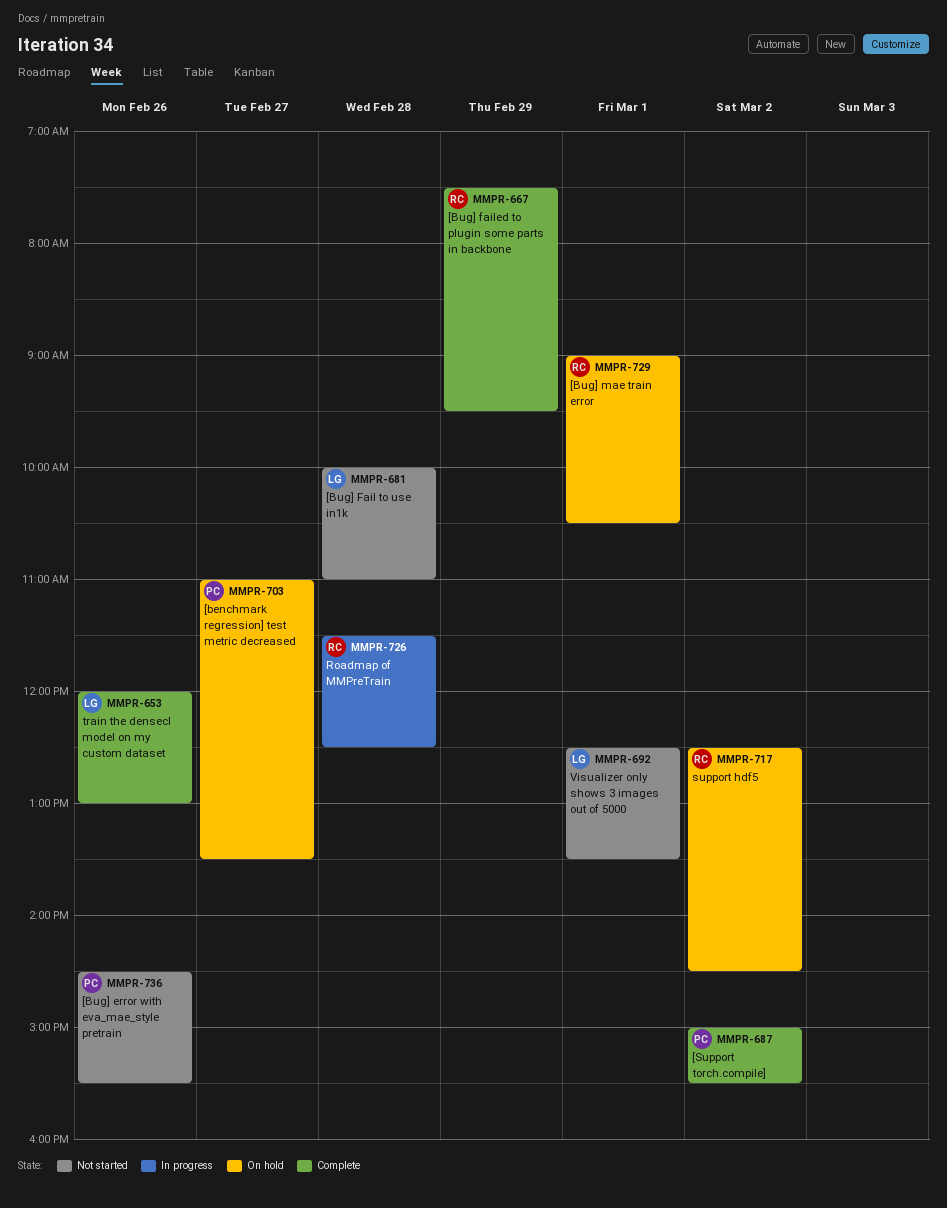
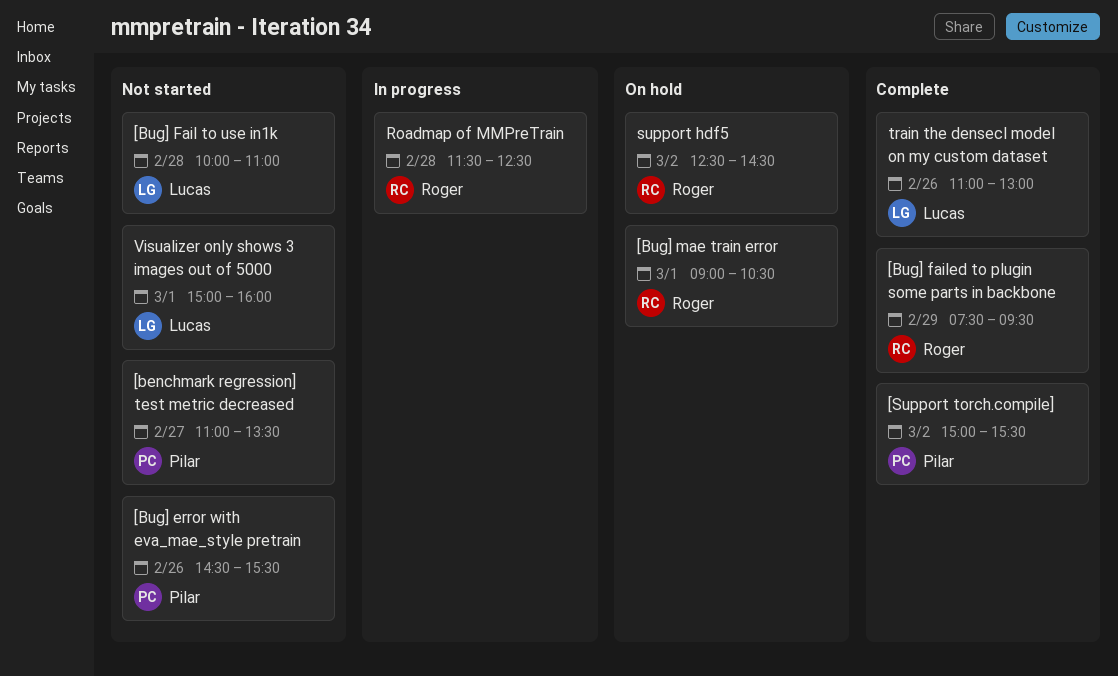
[benchmark regression] test metric decreased, status: On hold -> Not started
train the densecl model on my custom dataset, begins: 12:00 -> 11:00
Visualizer only shows 3 images out of 5000, begins: 12:30 -> 15:00
Visualizer only shows 3 images out of 5000, ends: 13:30 -> 16:00

